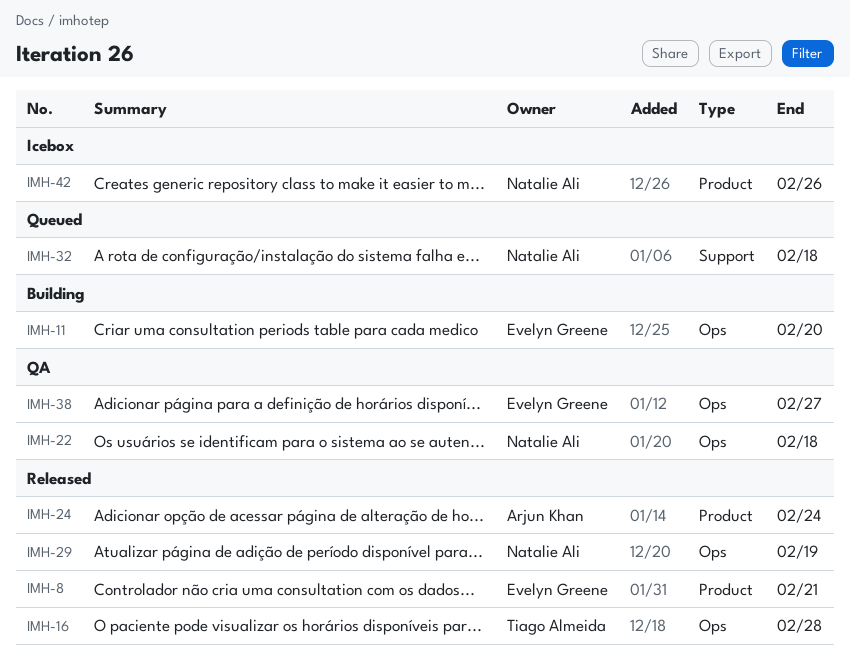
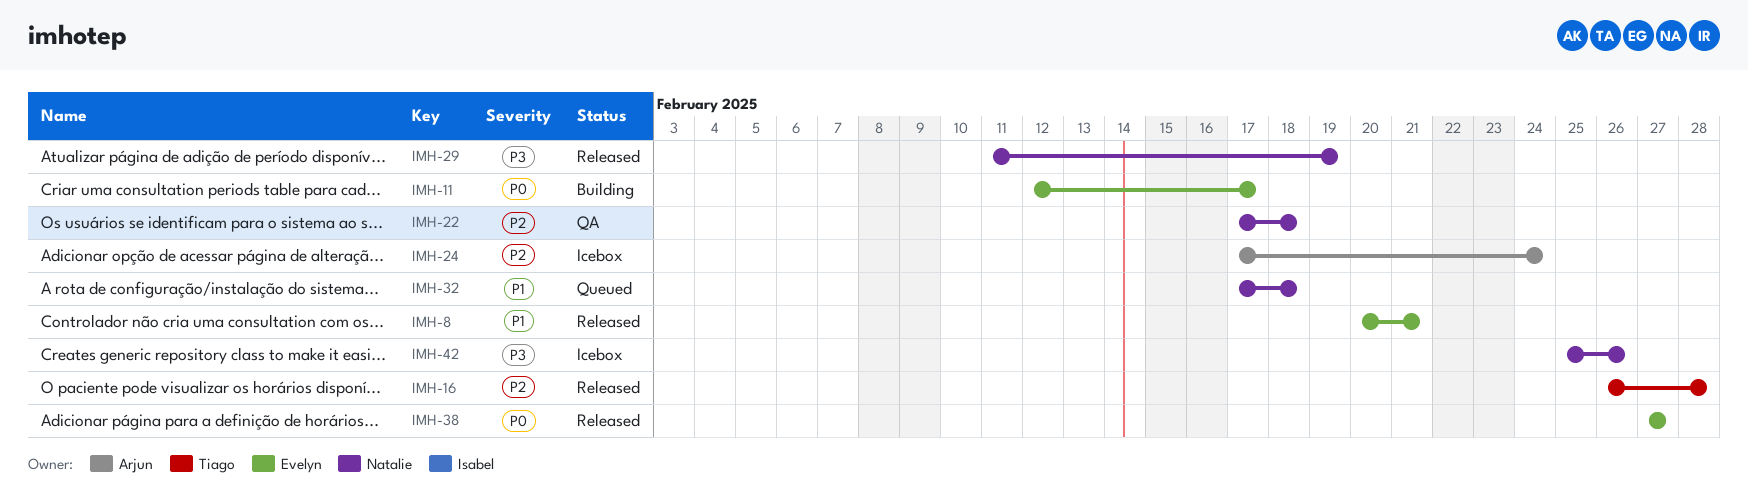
IMH-11, due: Feb 20 -> Feb 17
IMH-24, status: Released -> Icebox
IMH-38, status: QA -> Released

